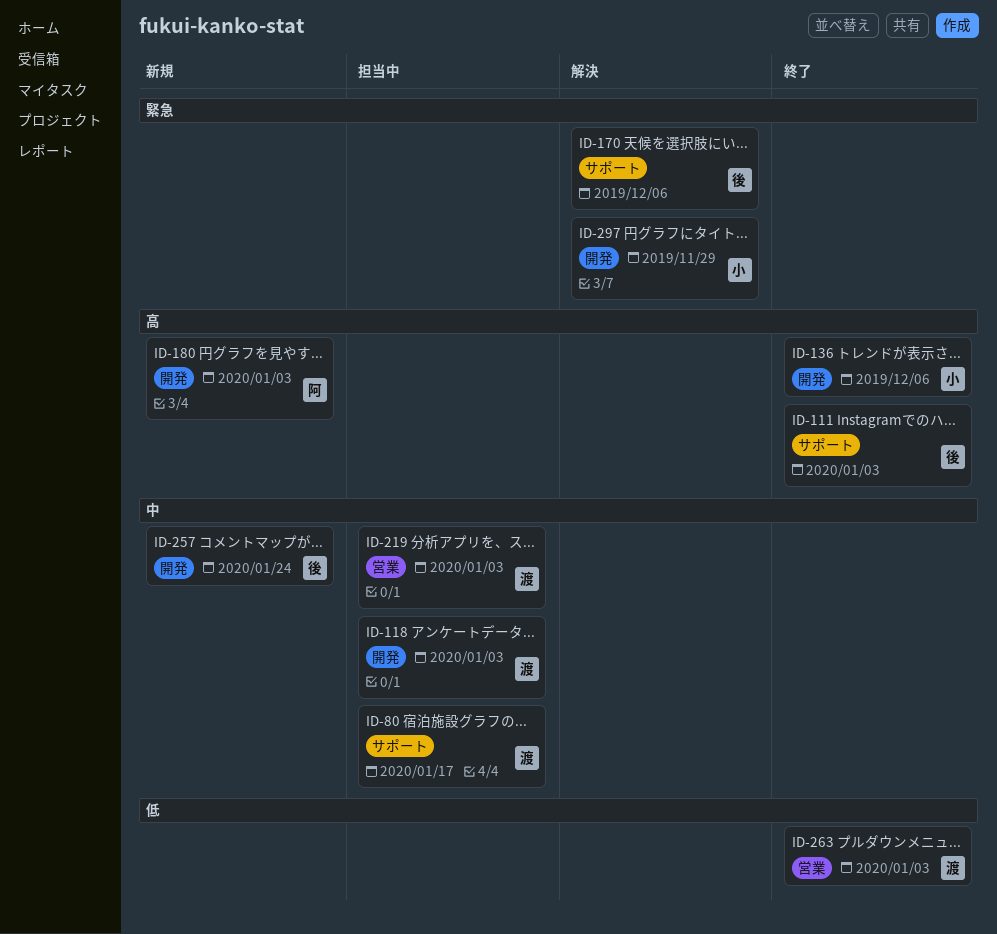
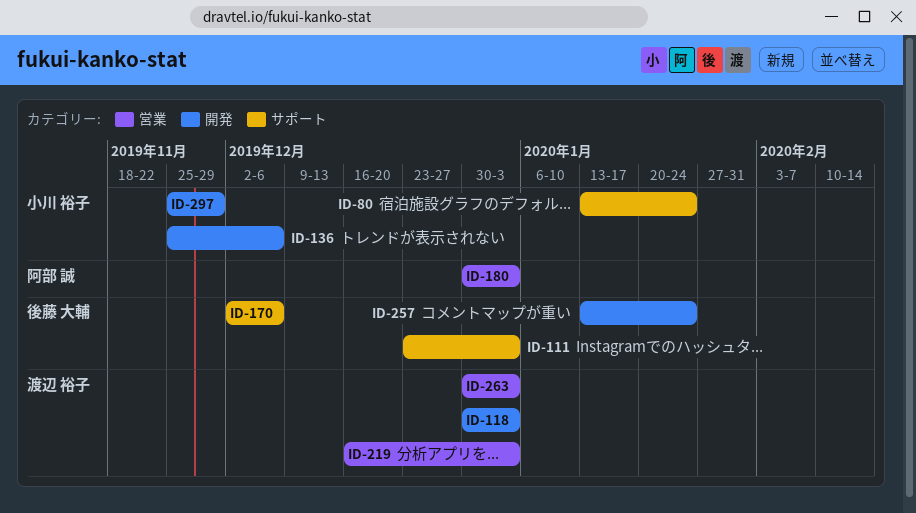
ID-80, owner: 渡辺 裕子 -> 小川 裕子
ID-80, due: Jan 17 -> Jan 24
ID-180, label: 開発 -> 営業

